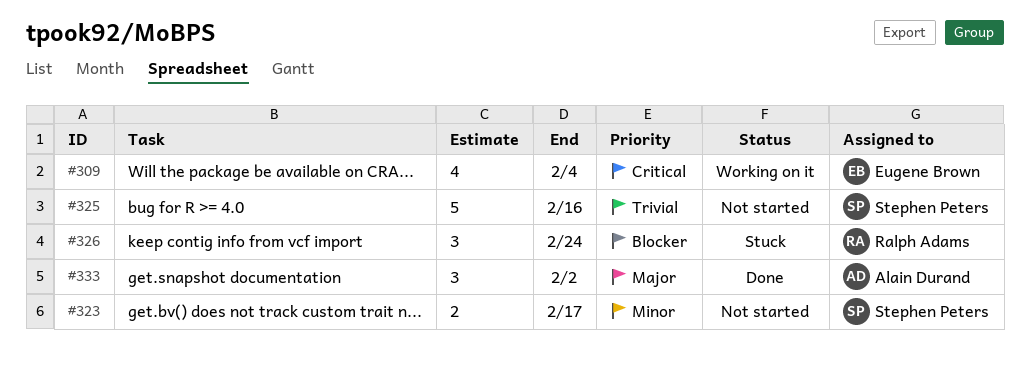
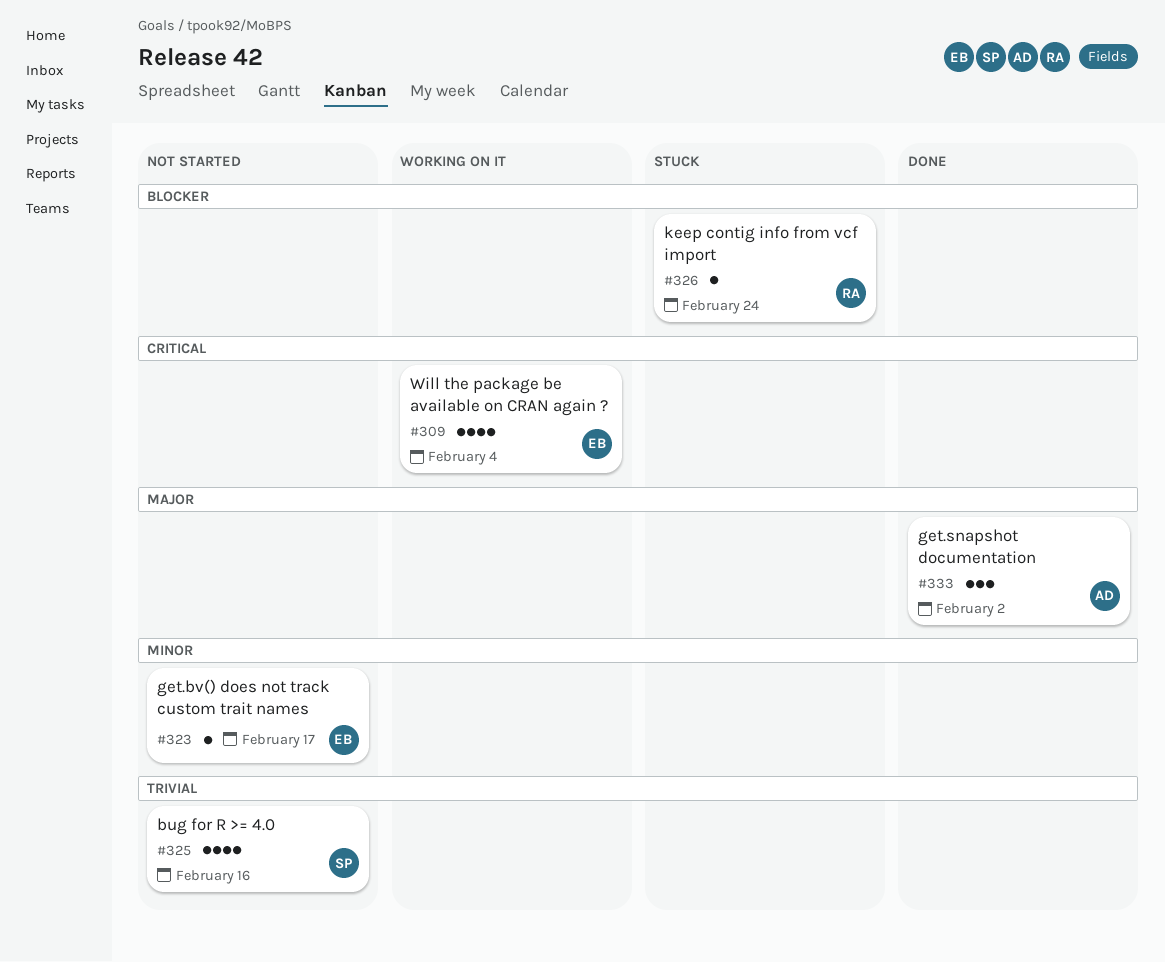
#323, owner: Stephen Peters -> Eugene Brown
#323, estimate: 2 -> 1
#325, estimate: 5 -> 4
#326, estimate: 3 -> 1

